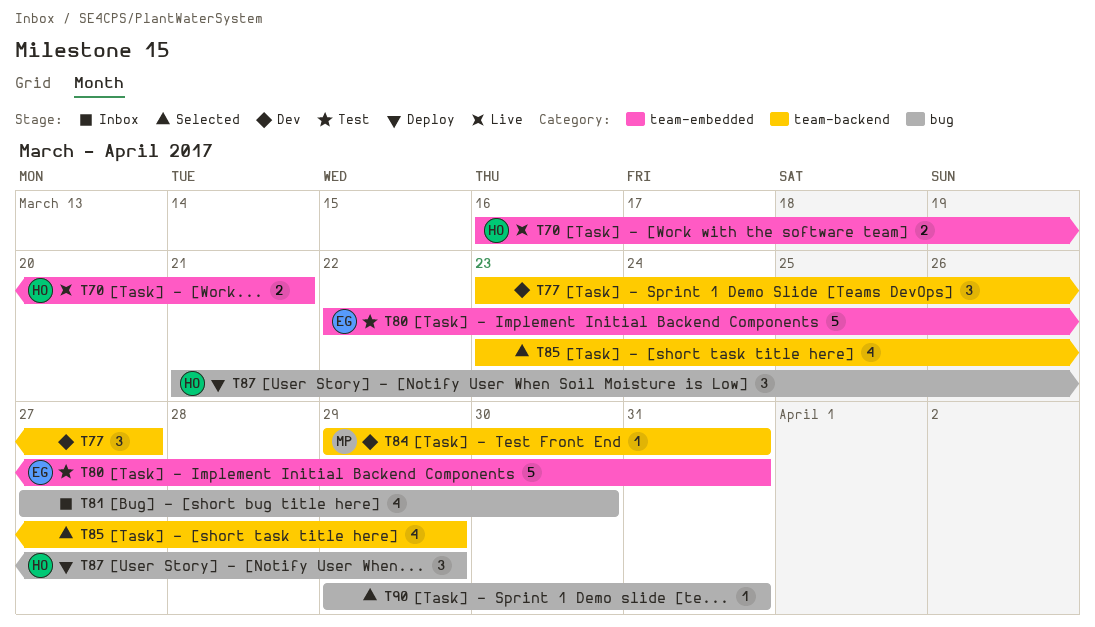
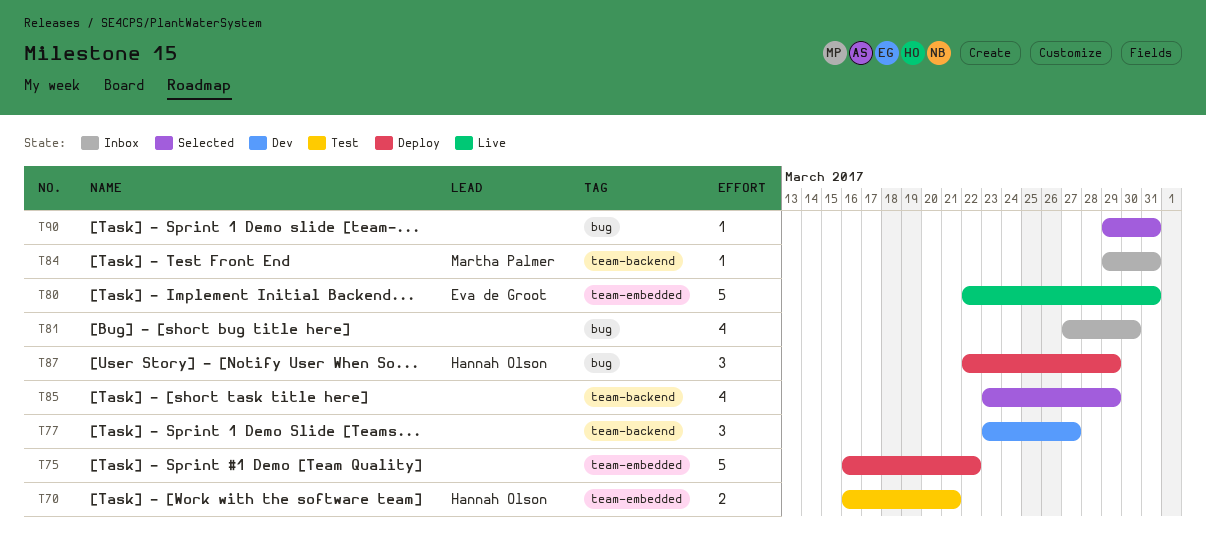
T70, status: Live -> Test
T75: none -> present
T80, status: Test -> Live
T84, status: Dev -> Inbox
T87, start: Mar 21 -> Mar 22

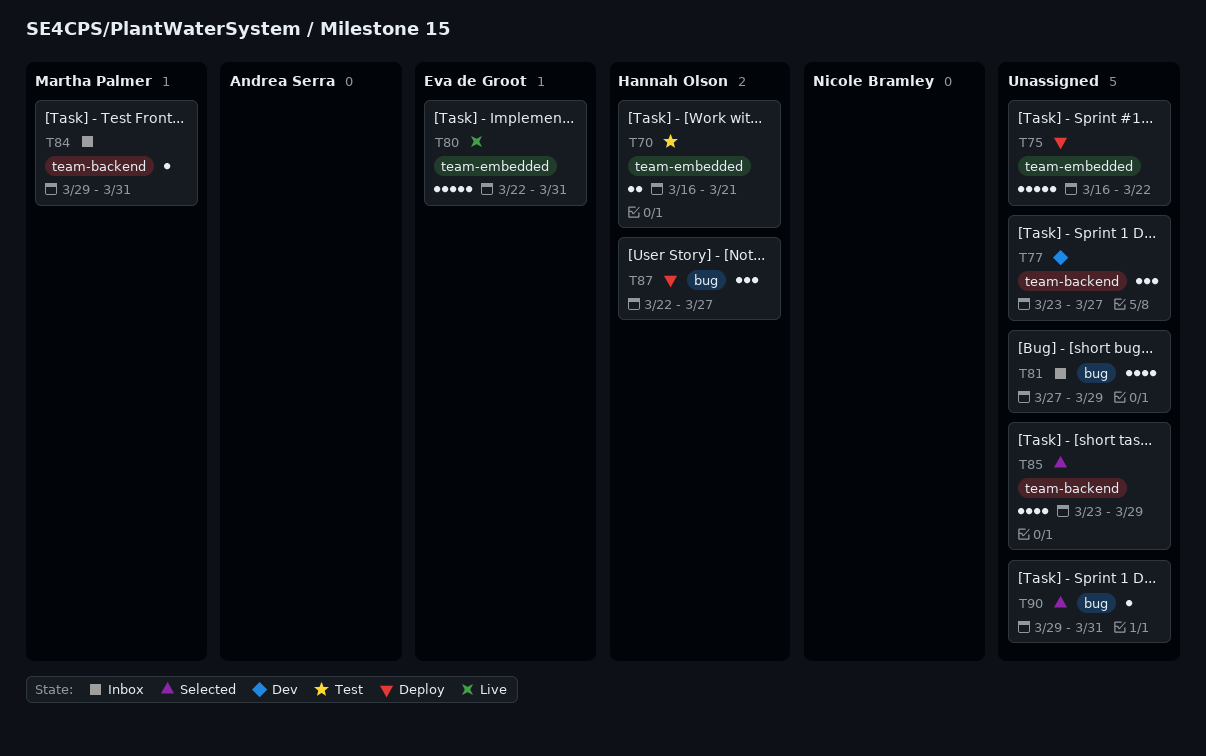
T81, due: Mar 30 -> Mar 29
T87, due: Mar 29 -> Mar 27

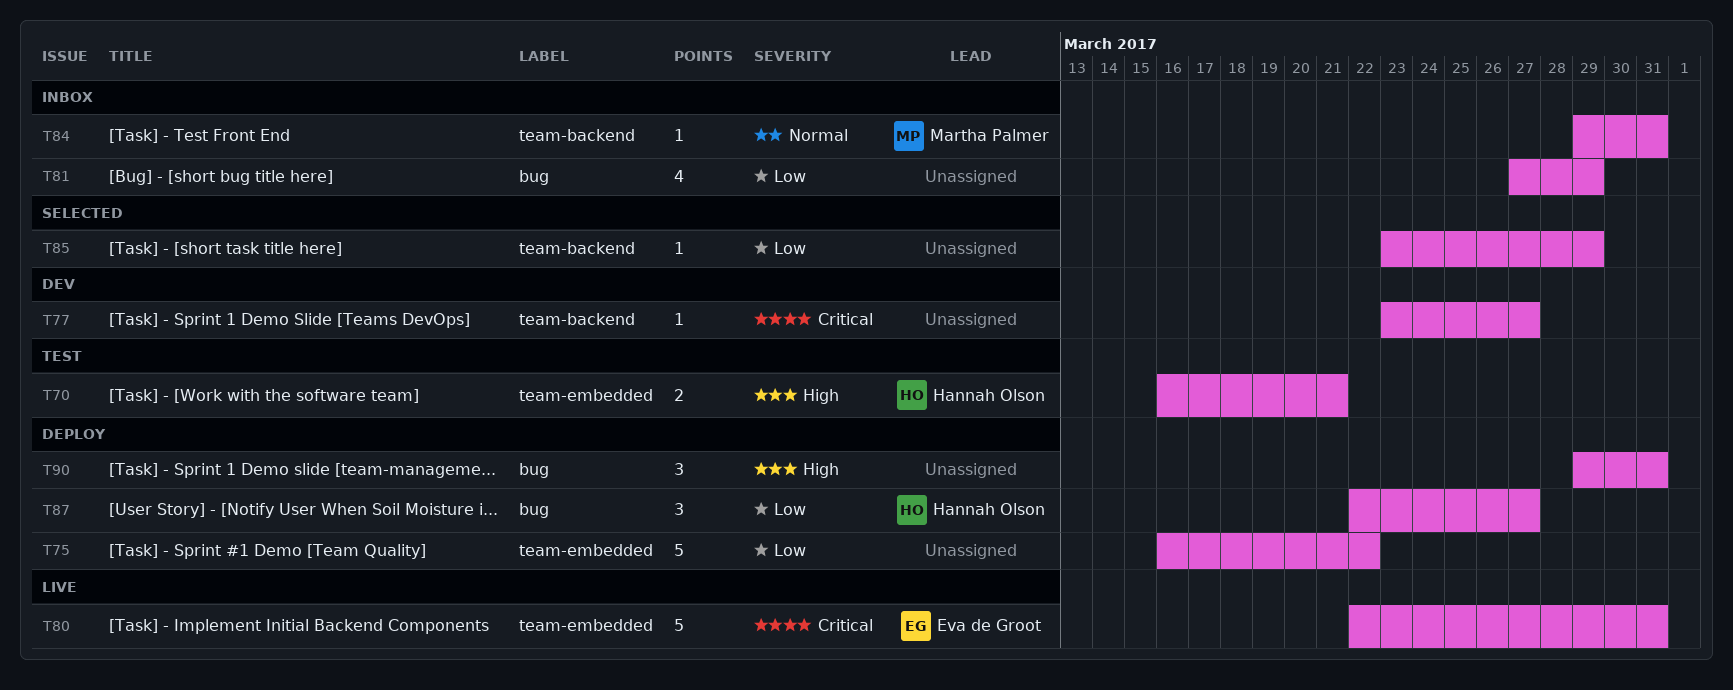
T77, estimate: 3 -> 1
T85, estimate: 4 -> 1
T90, status: Selected -> Deploy
T90, estimate: 1 -> 3

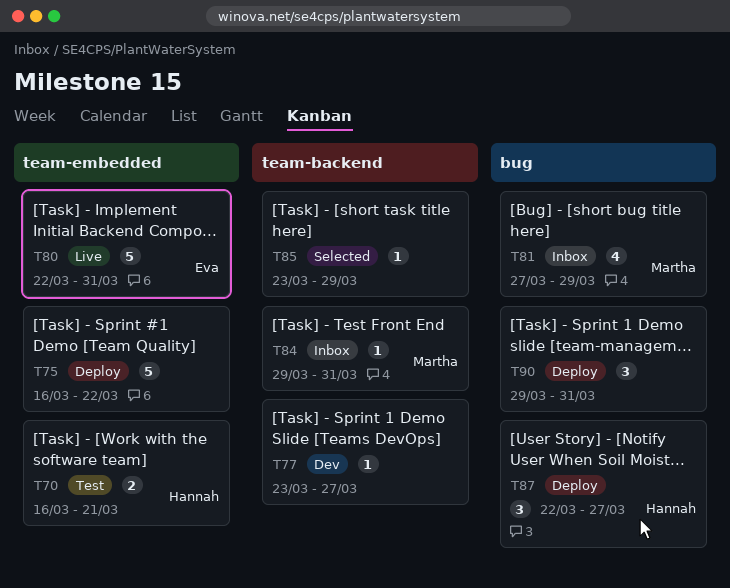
T81, owner: none -> Martha Palmer

